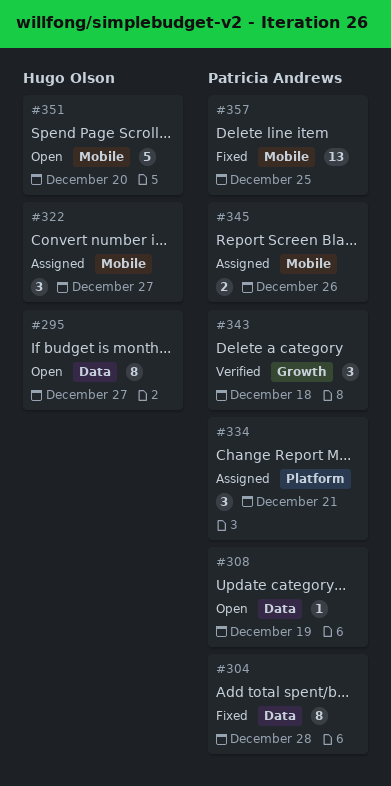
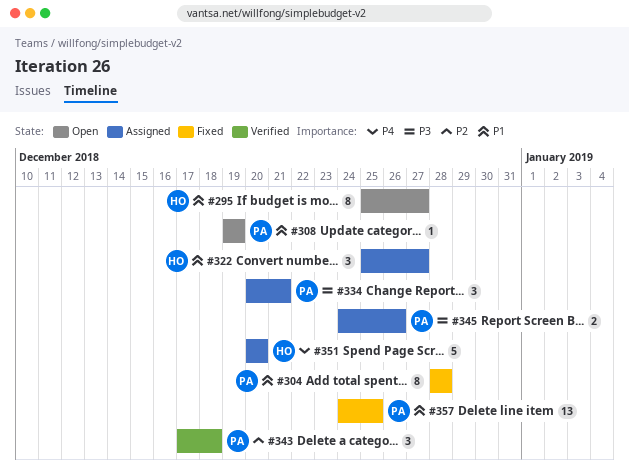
#351, status: Open -> Assigned

